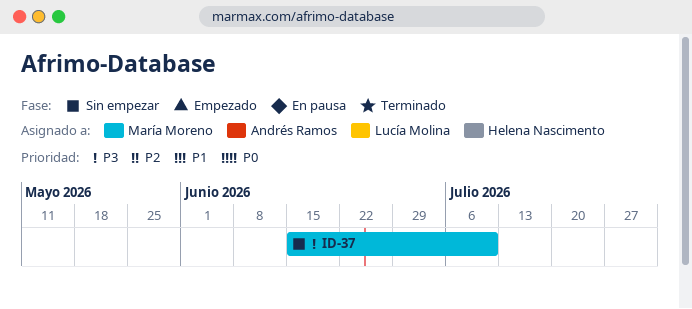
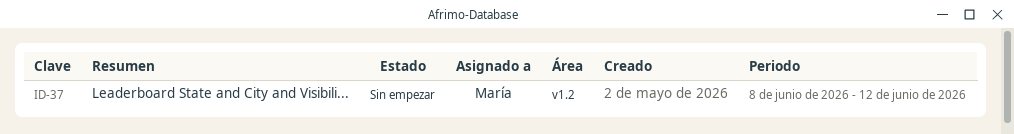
ID-37, start: Jun 15 -> Jun 8
ID-37, due: Jul 10 -> Jun 12

